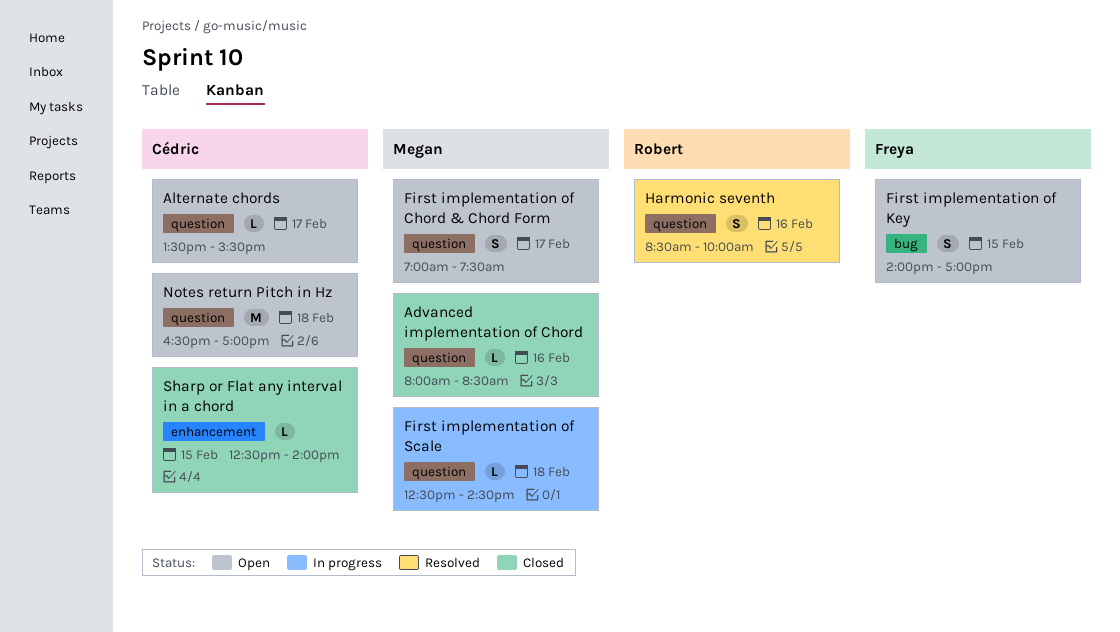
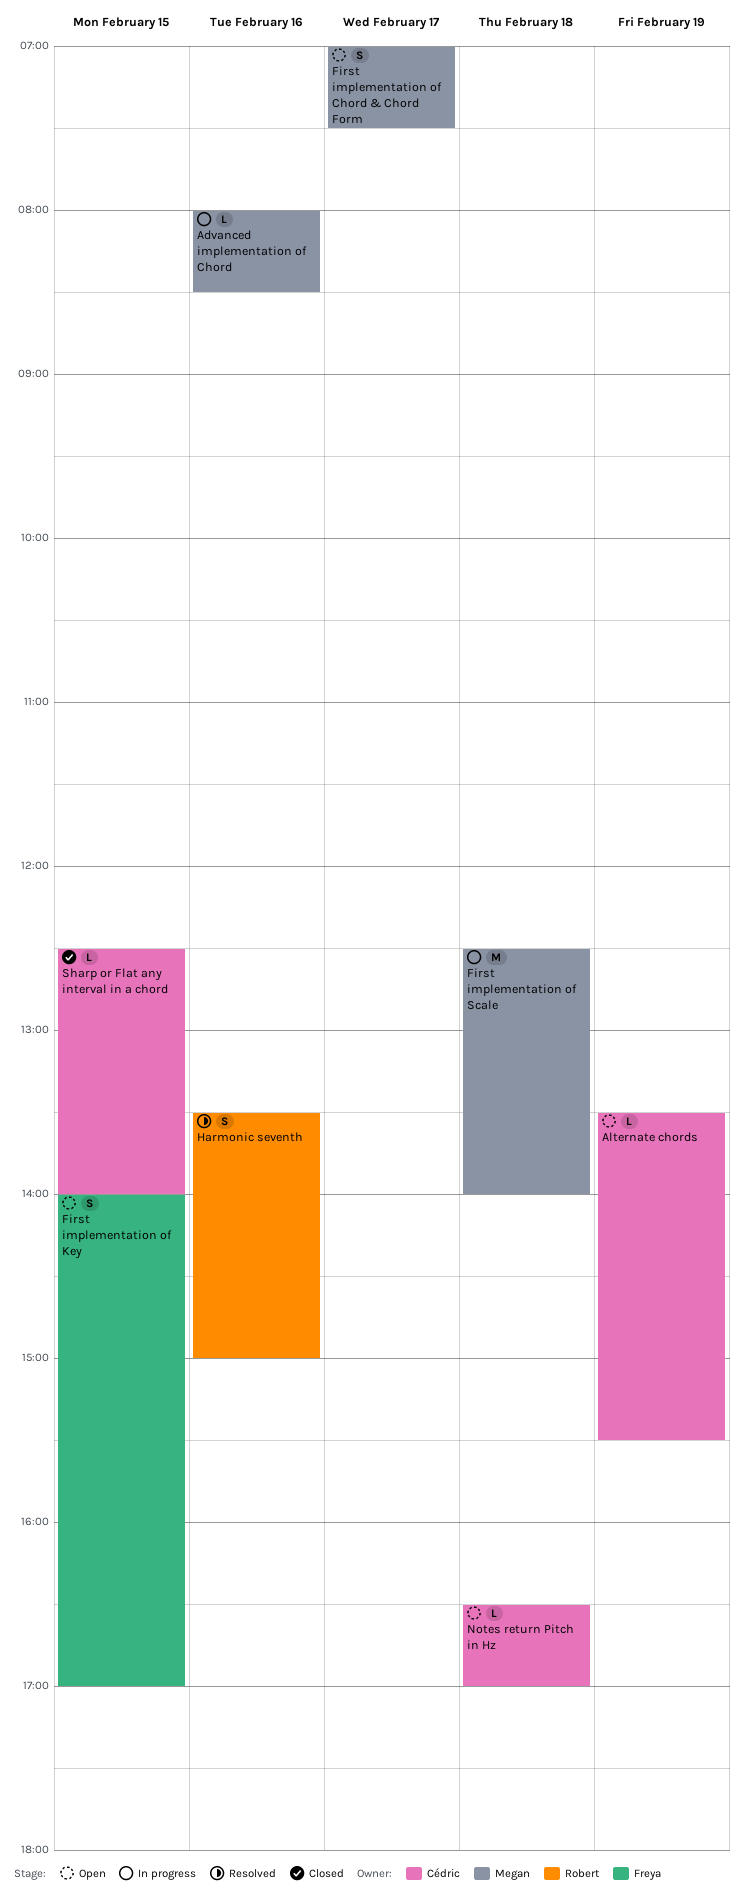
Advanced implementation of Chord, status: Closed -> In progress
Alternate chords, day: Feb 17 -> Feb 19
First implementation of Scale, estimate: L -> M
First implementation of Scale, ends: 14:30 -> 14:00
Harmonic seventh, begins: 08:30 -> 13:30
Harmonic seventh, ends: 10:00 -> 15:00
Notes return Pitch in Hz, estimate: M -> L

